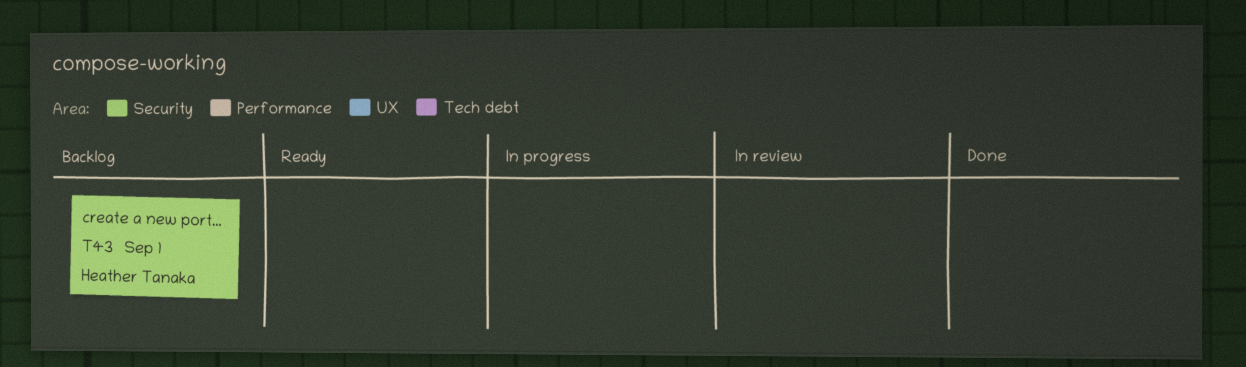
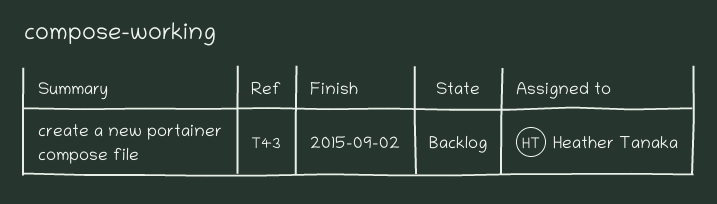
T43, due: Sep 1 -> Sep 2

